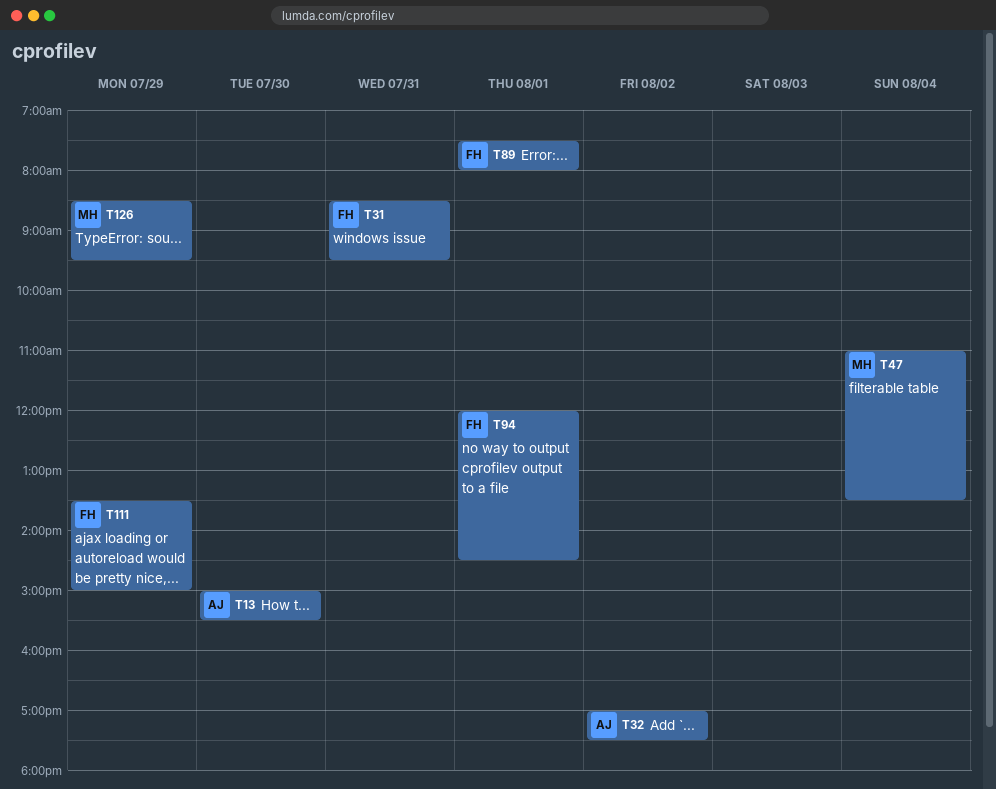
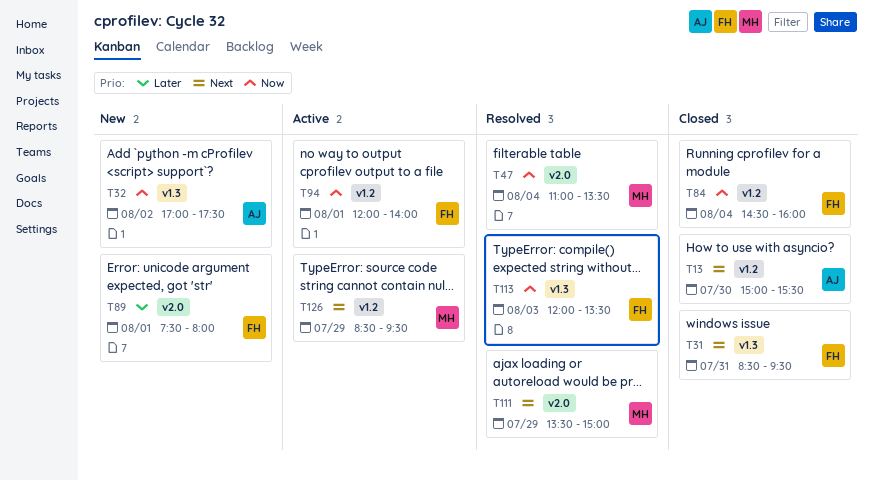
T84: none -> present
T94, ends: 14:30 -> 14:00
T111, owner: FH -> MH
T113: none -> present

